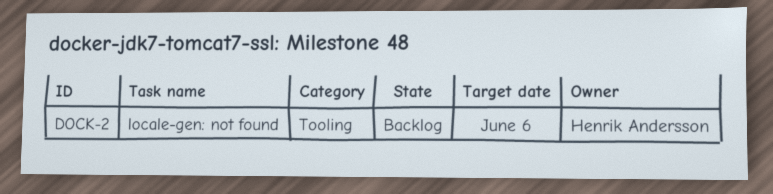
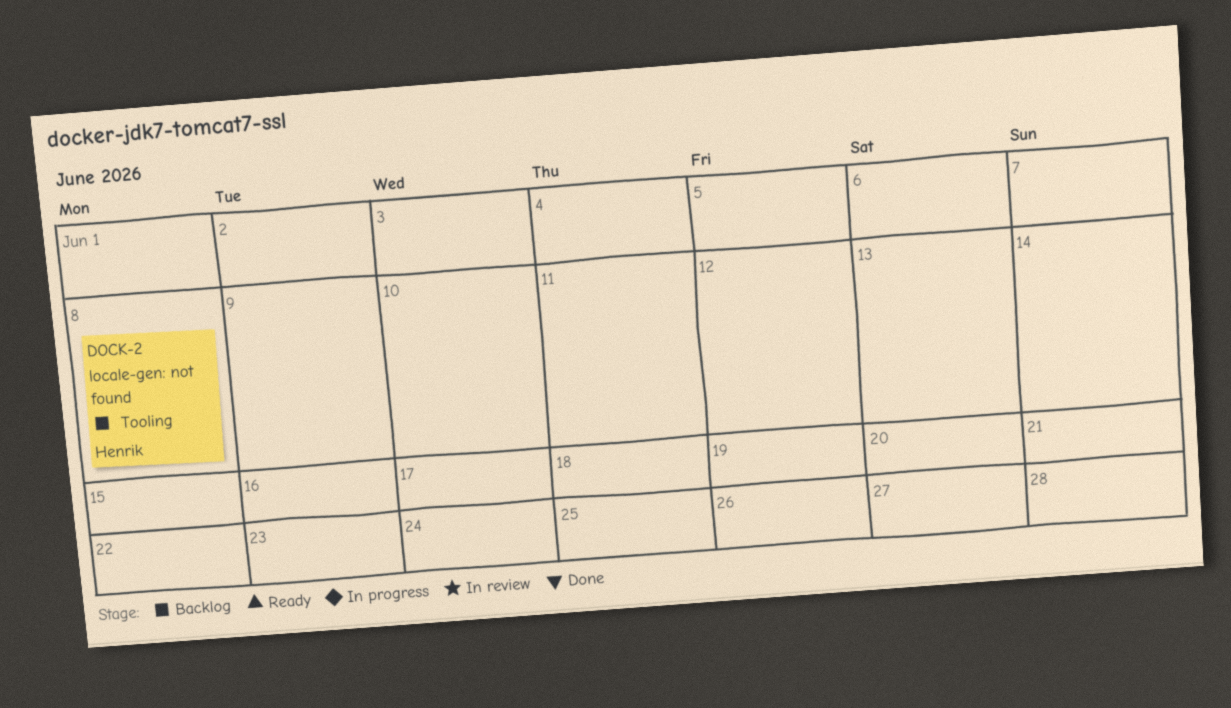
DOCK-2, due: Jun 6 -> Jun 8

